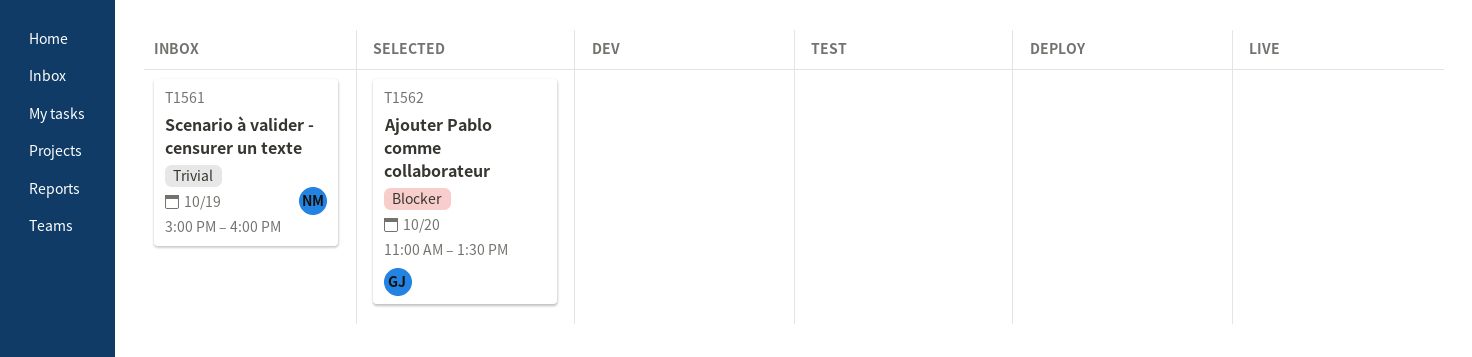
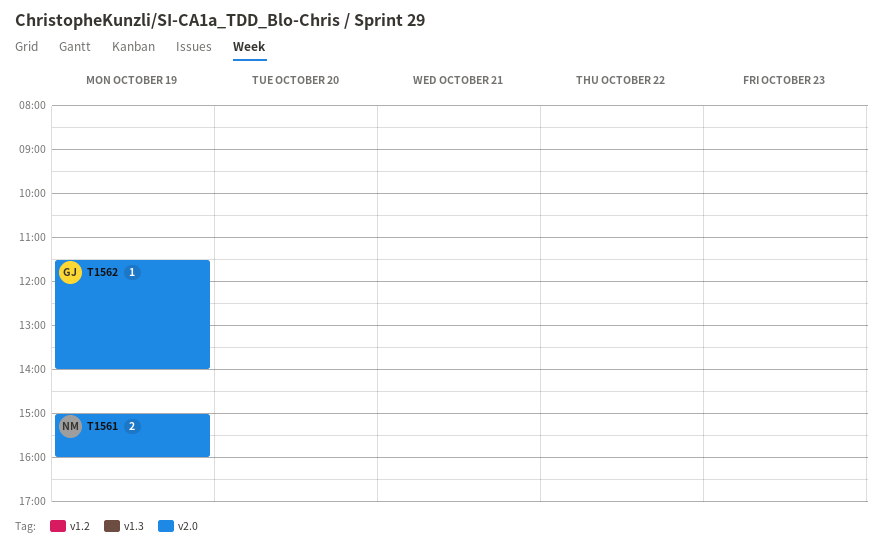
T1562, day: Oct 20 -> Oct 19
T1562, begins: 11:00 -> 11:30
T1562, ends: 13:30 -> 14:00

